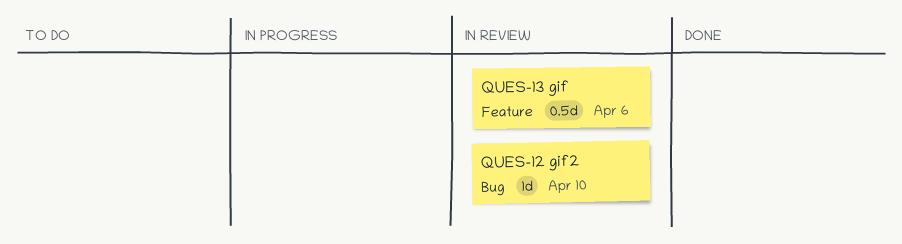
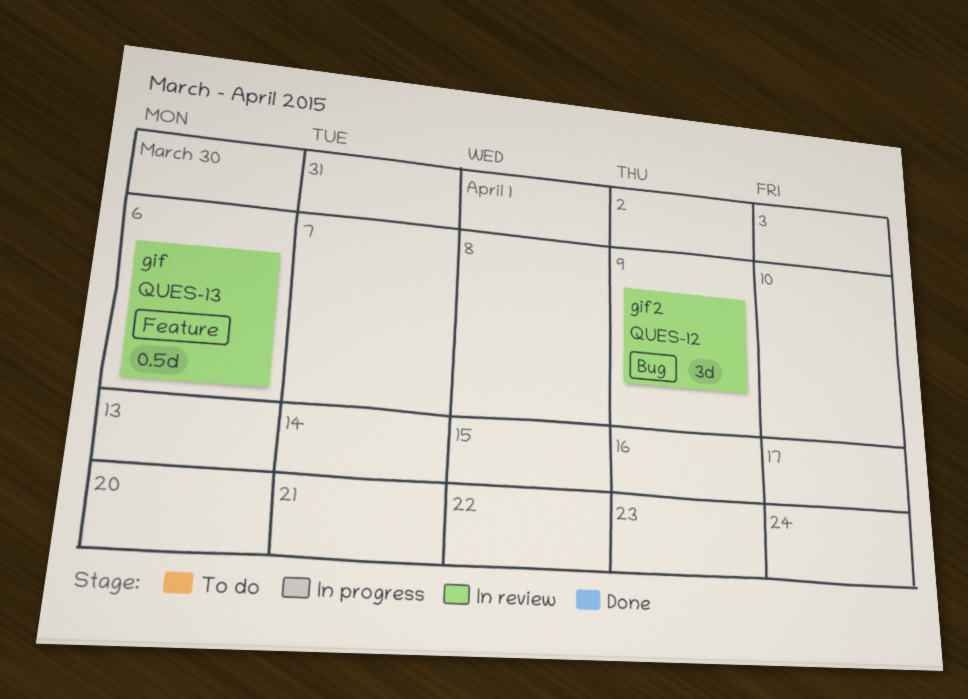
QUES-12, estimate: 1d -> 3d
QUES-12, due: Apr 10 -> Apr 9

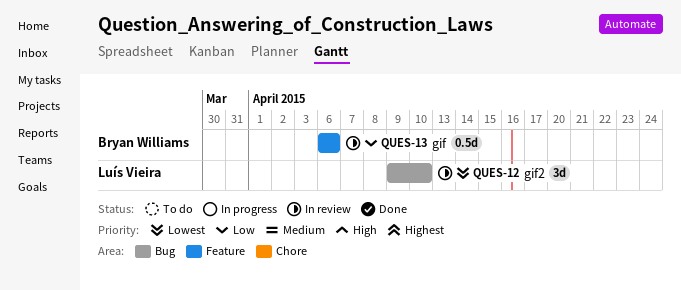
QUES-12, due: Apr 9 -> Apr 10

